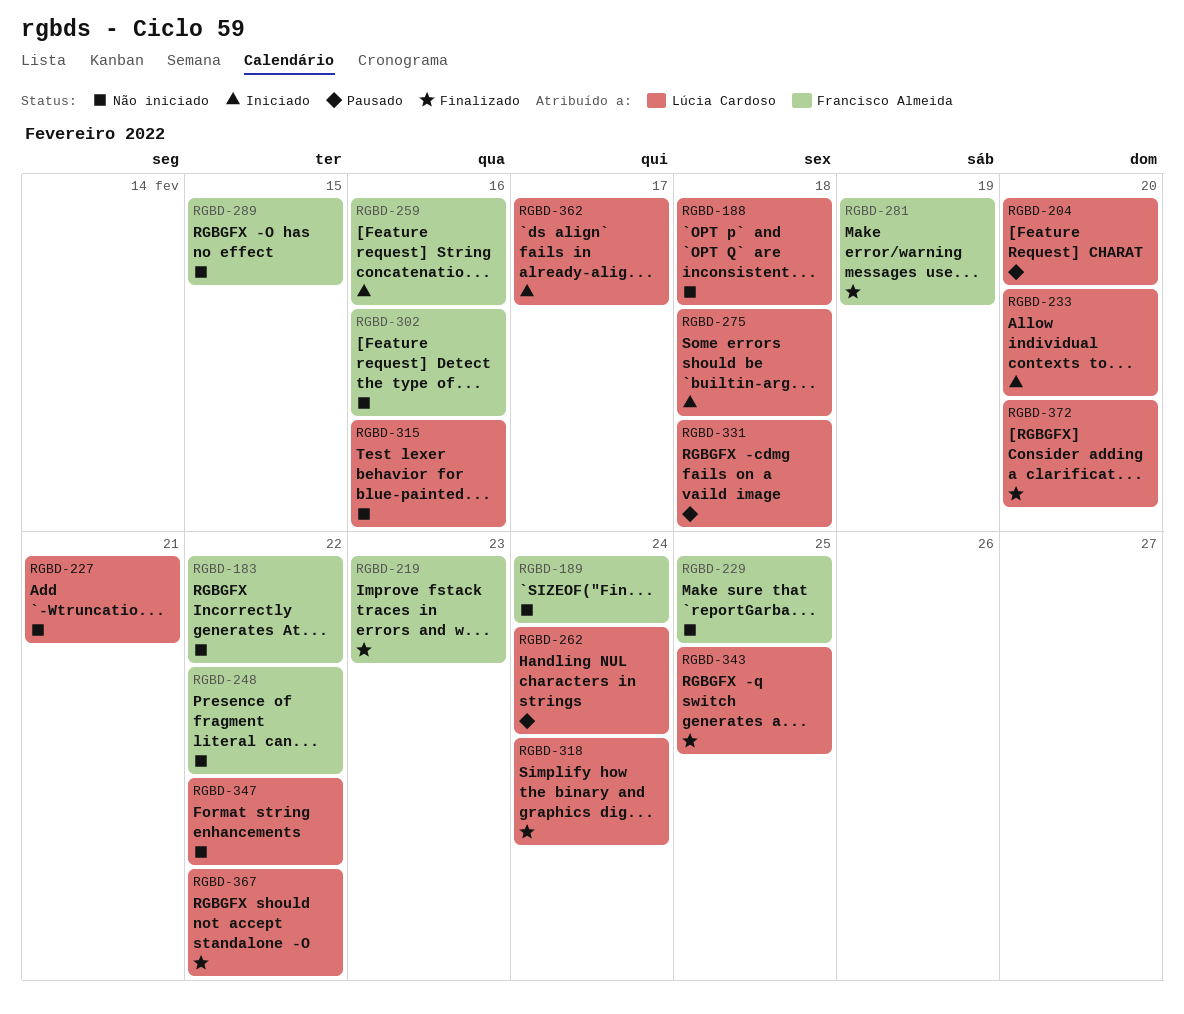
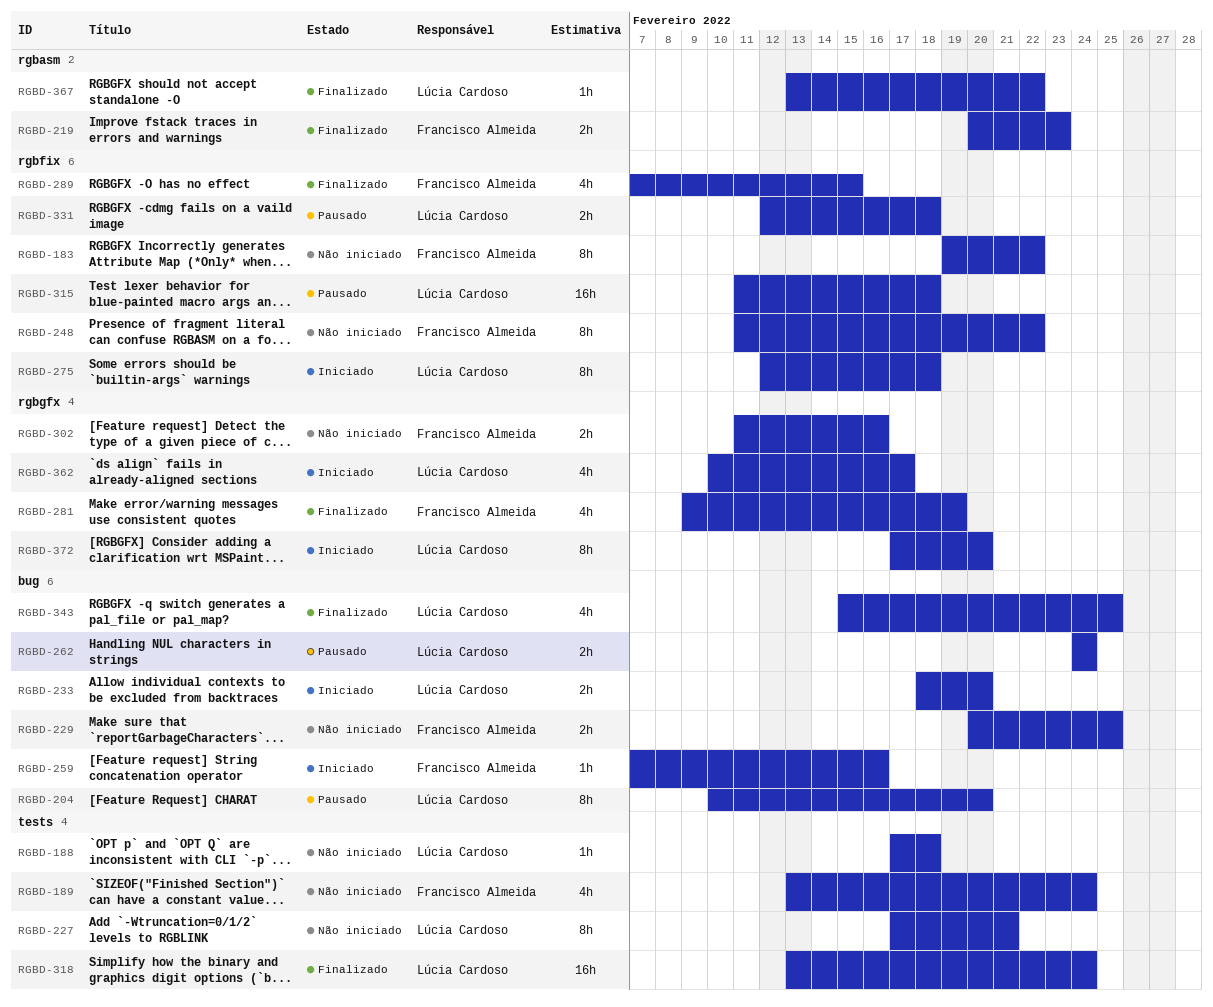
RGBD-289, status: Não iniciado -> Finalizado
RGBD-315, status: Não iniciado -> Pausado
RGBD-315, due: Feb 16 -> Feb 18
RGBD-347: present -> none
RGBD-372, status: Finalizado -> Iniciado

